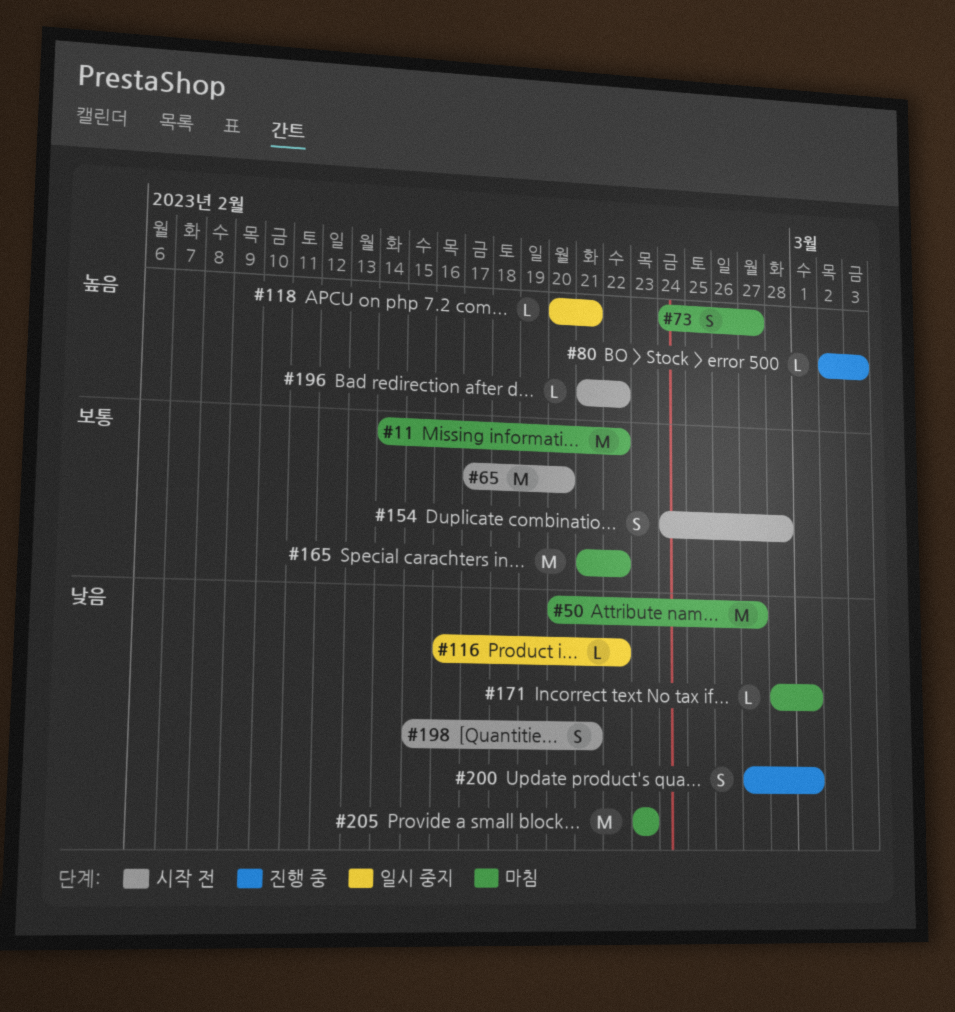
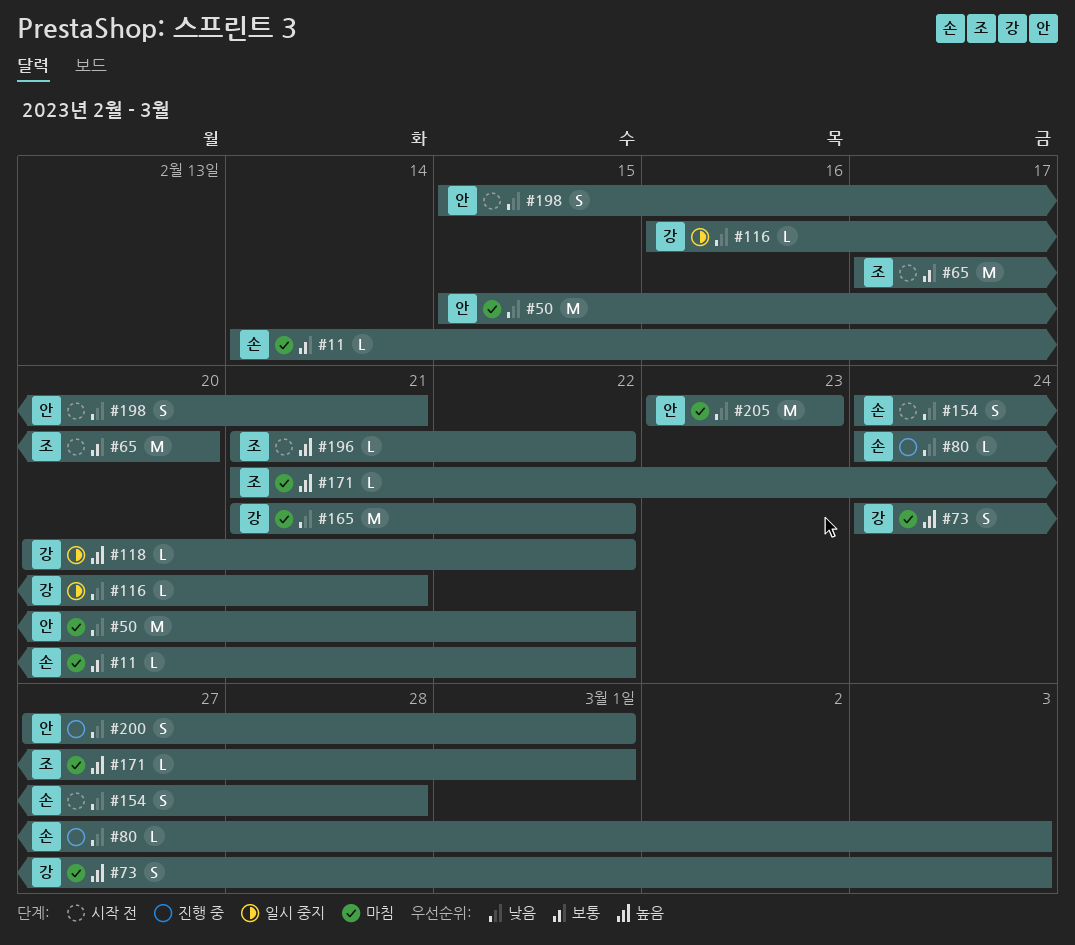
#11, estimate: M -> L
#50, start: Feb 20 -> Feb 15
#50, due: Feb 27 -> Feb 22
#73, due: Feb 27 -> Mar 3
#80, priority: 높음 -> 낮음
#80, start: Mar 2 -> Feb 24
#116, due: Feb 22 -> Feb 21
#118, due: Feb 21 -> Feb 22
#154, priority: 보통 -> 낮음
#165, priority: 보통 -> 낮음
#171, priority: 낮음 -> 높음
#171, start: Feb 28 -> Feb 21

